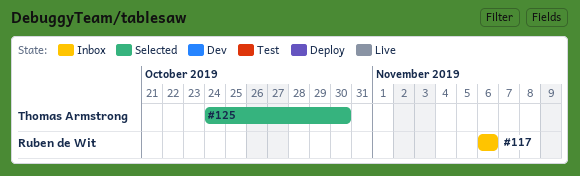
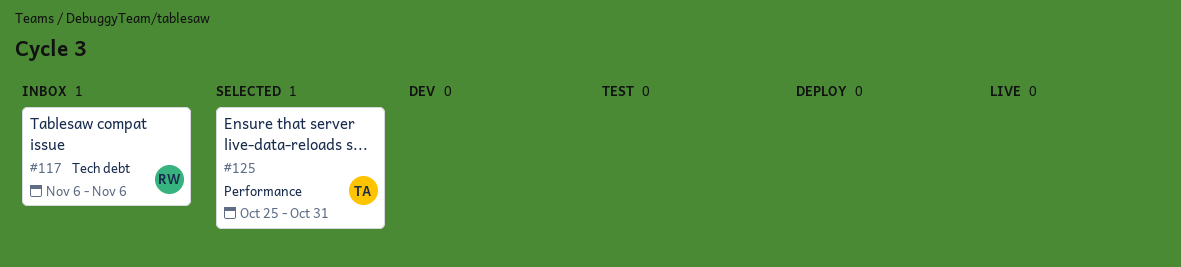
#125, start: Oct 24 -> Oct 25
#125, due: Oct 30 -> Oct 31

